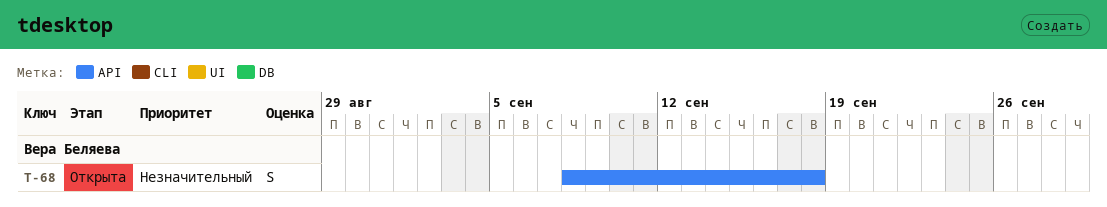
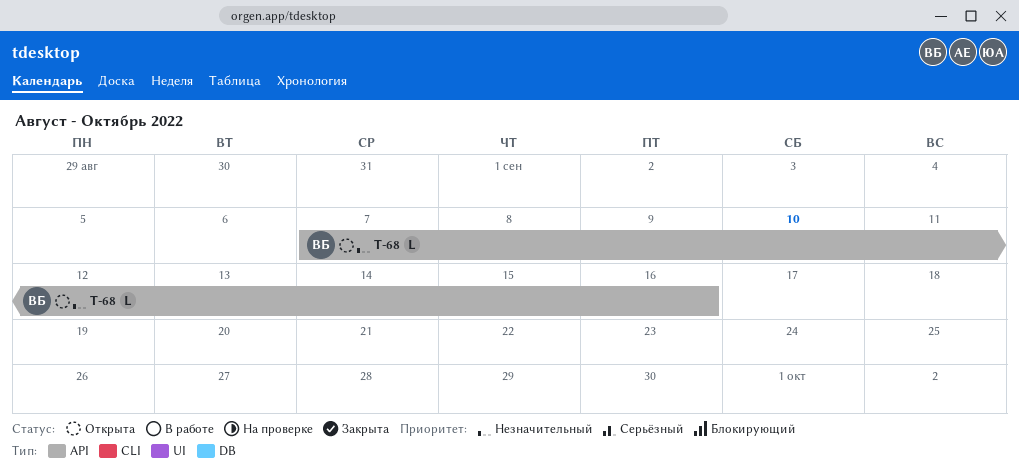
T-68, estimate: S -> L
T-68, start: Sep 8 -> Sep 7
T-68, due: Sep 18 -> Sep 16

